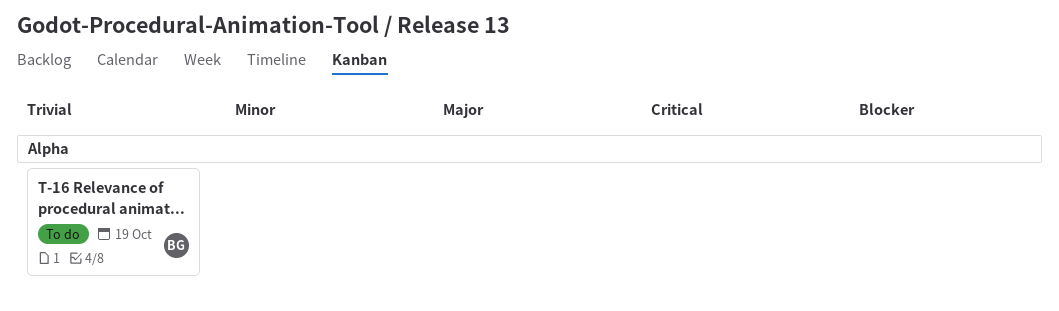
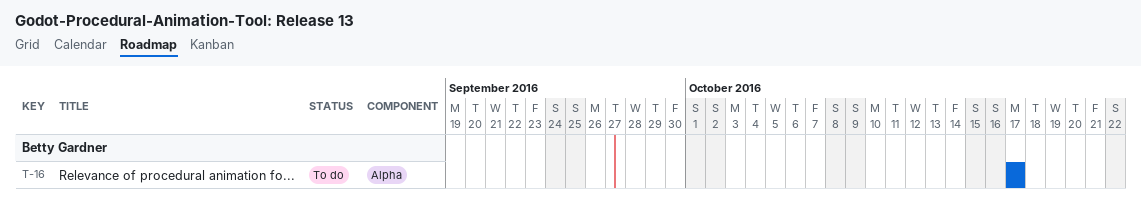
T-16, due: Oct 19 -> Oct 17

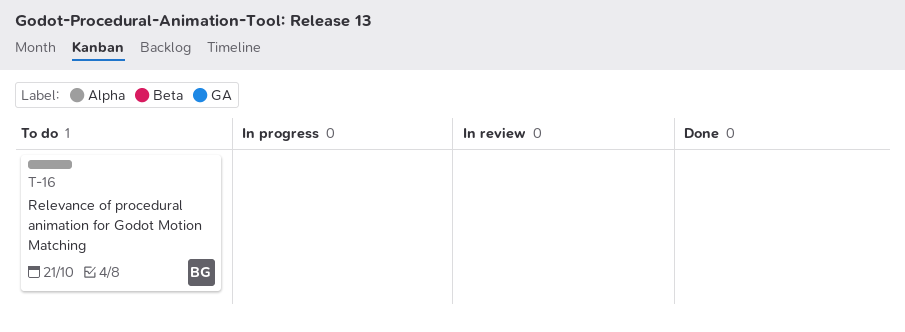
T-16, due: Oct 17 -> Oct 21

